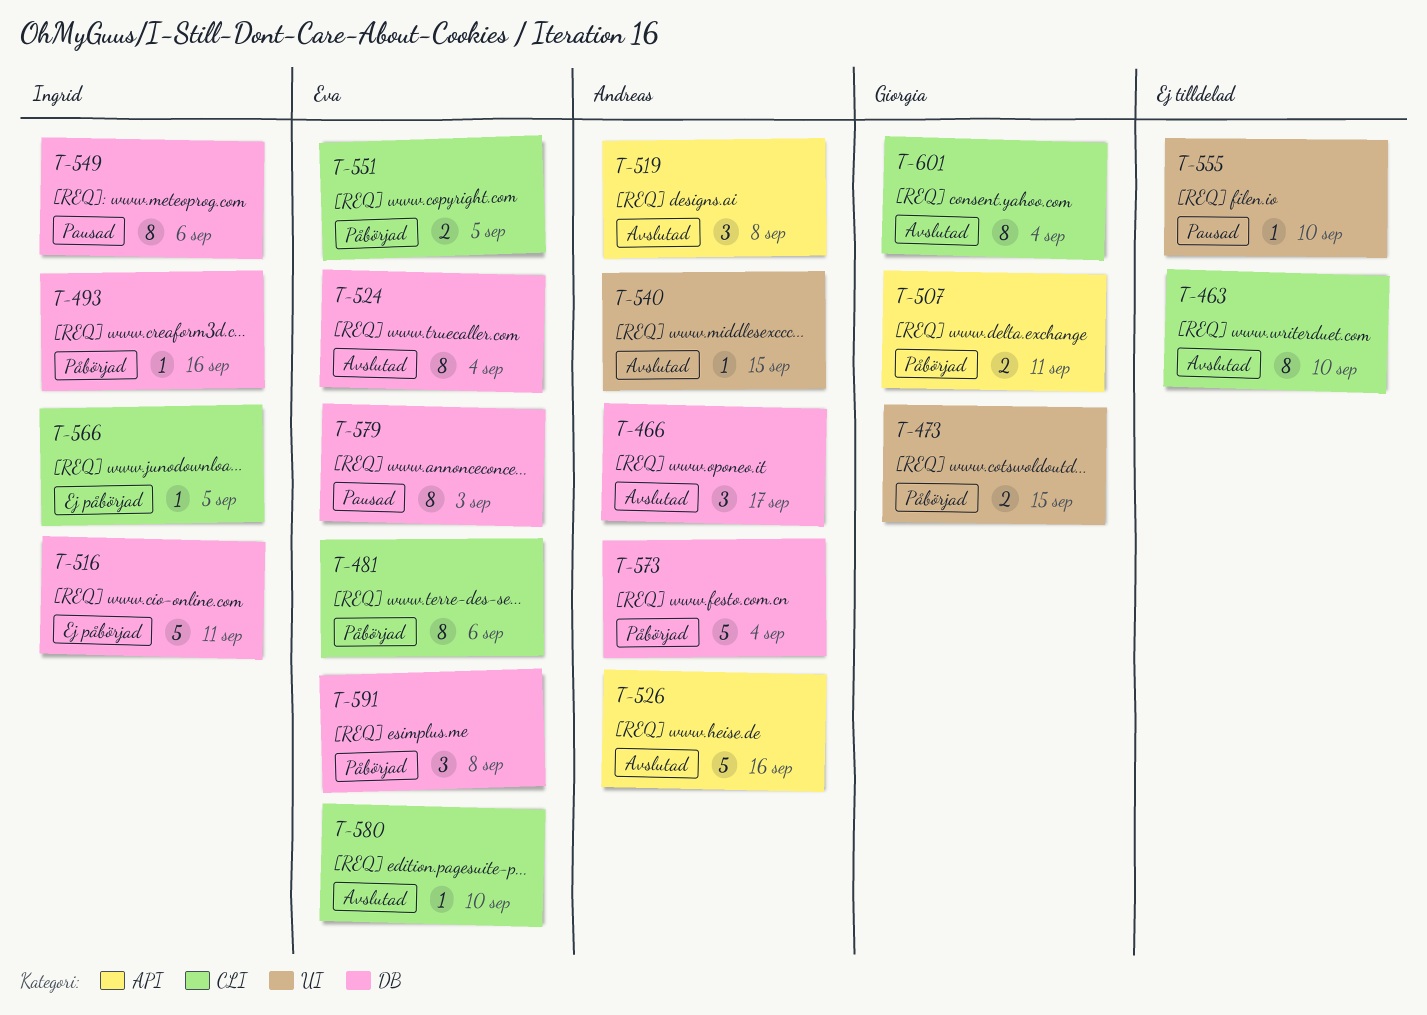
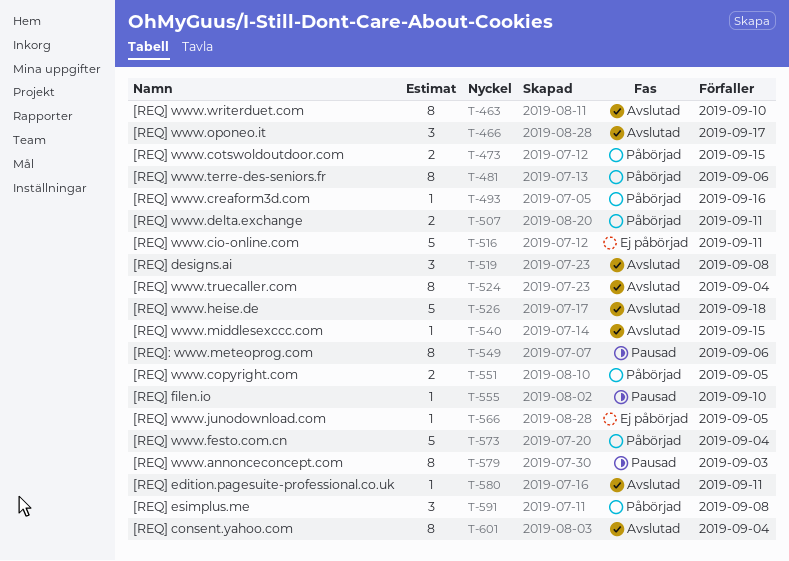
T-526, due: Sep 16 -> Sep 18
T-580, due: Sep 10 -> Sep 11

